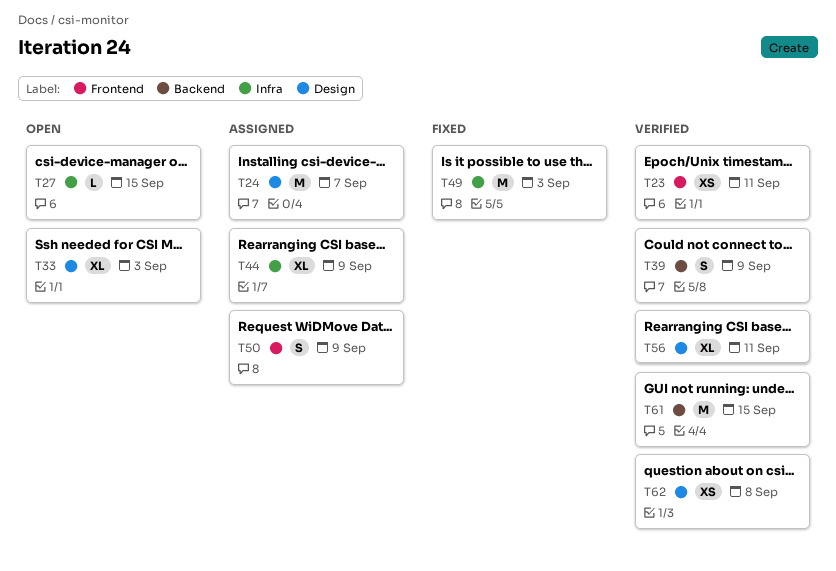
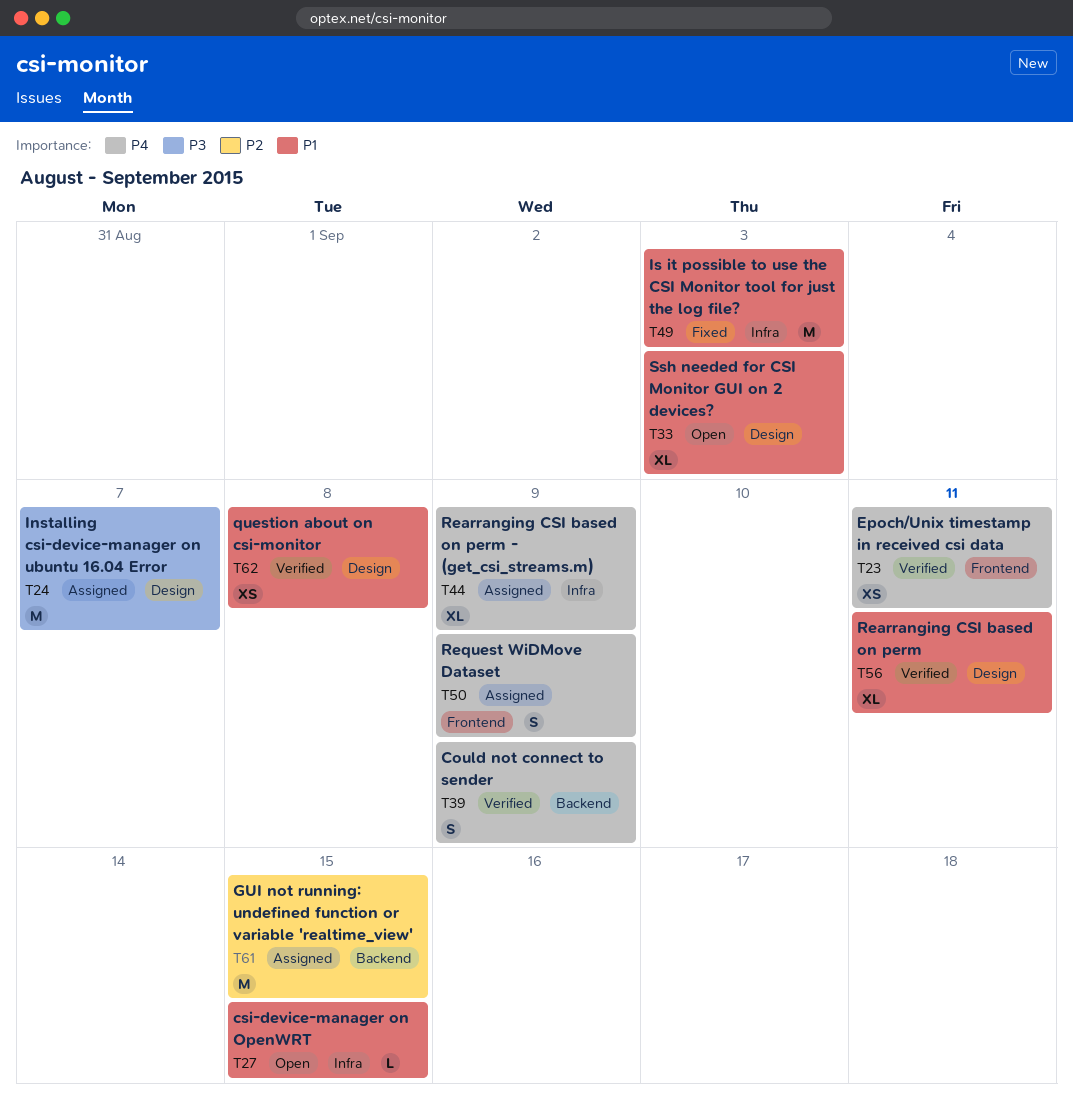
T61, status: Verified -> Assigned

